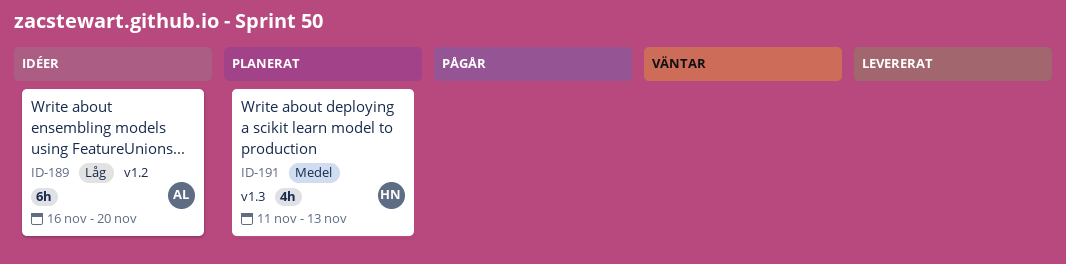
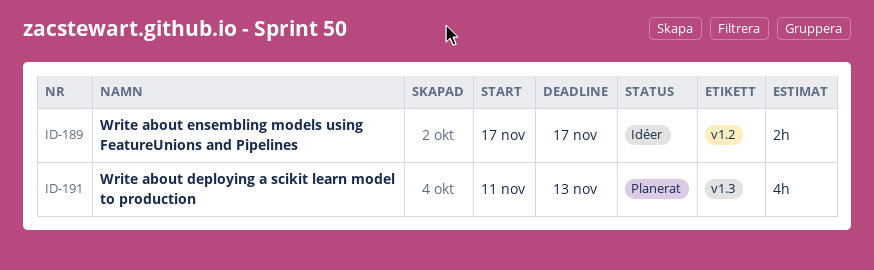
ID-189, estimate: 6h -> 2h
ID-189, start: Nov 16 -> Nov 17
ID-189, due: Nov 20 -> Nov 17

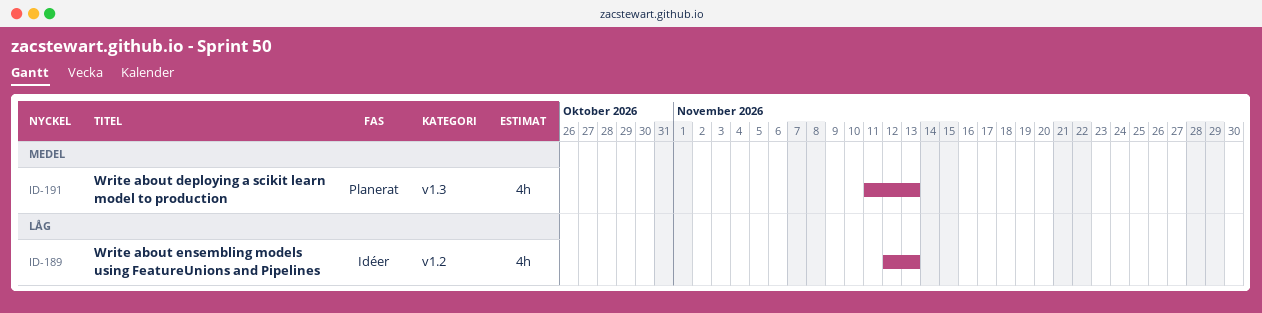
ID-189, estimate: 2h -> 4h
ID-189, start: Nov 17 -> Nov 12
ID-189, due: Nov 17 -> Nov 13

